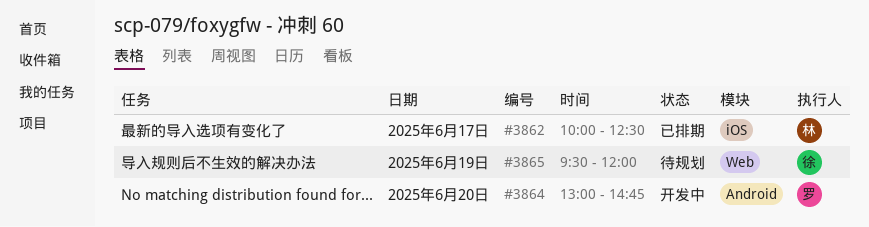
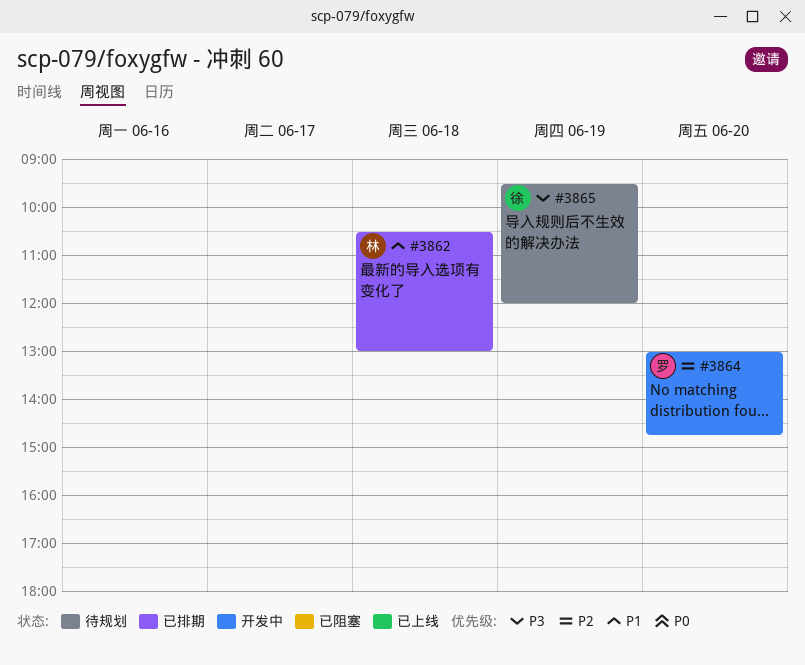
#3862, day: Jun 17 -> Jun 18
#3862, begins: 10:00 -> 10:30
#3862, ends: 12:30 -> 13:00

